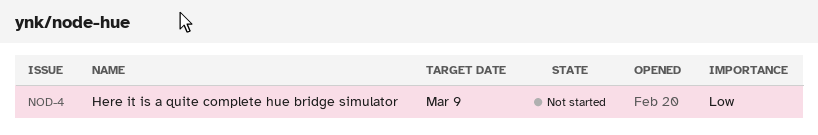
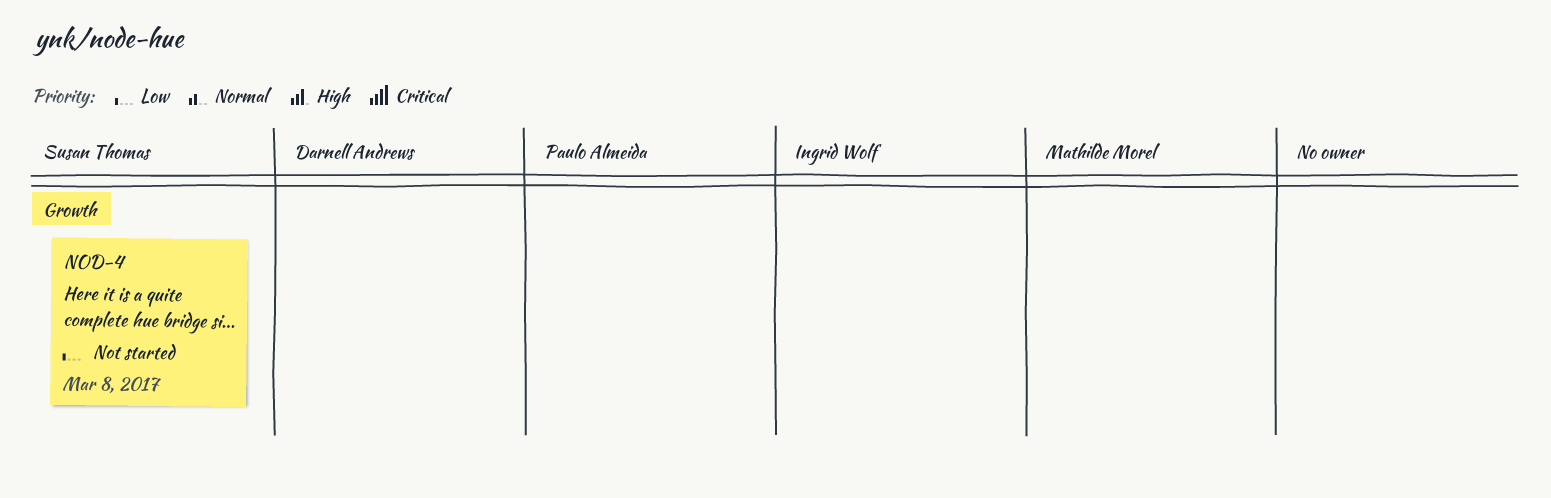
NOD-4, due: Mar 9 -> Mar 8

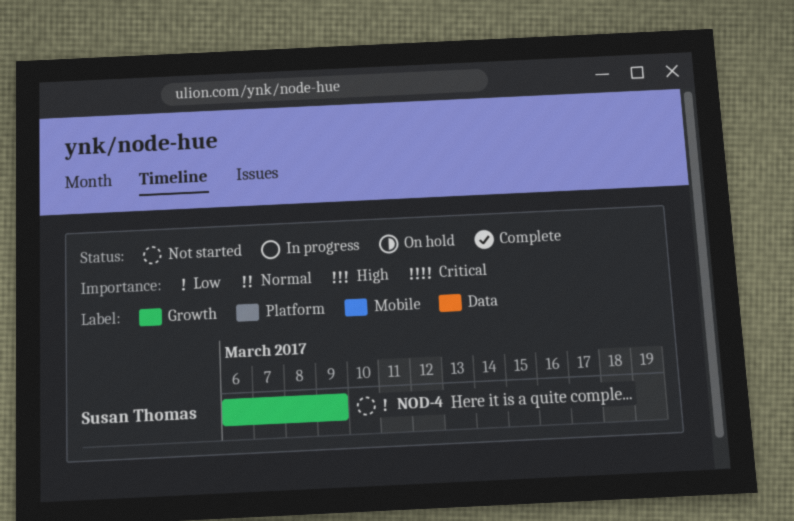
NOD-4, due: Mar 8 -> Mar 9

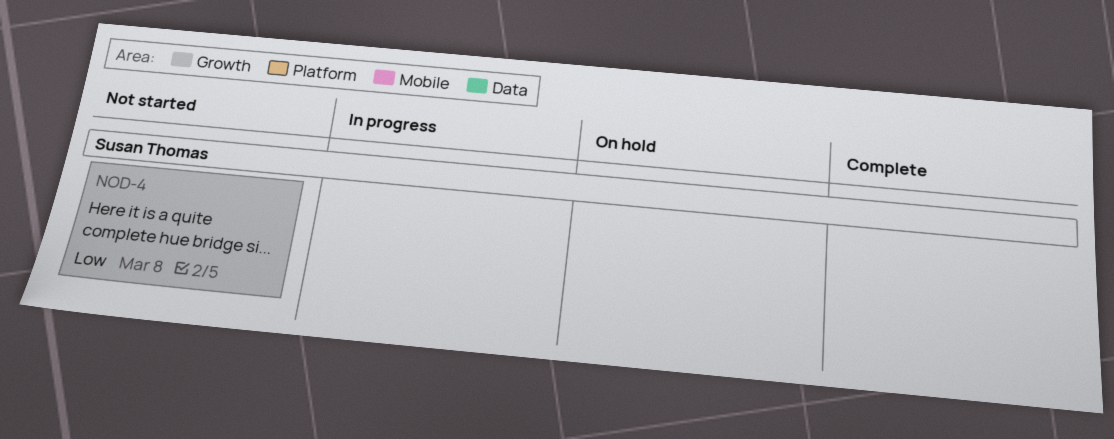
NOD-4, due: Mar 9 -> Mar 8

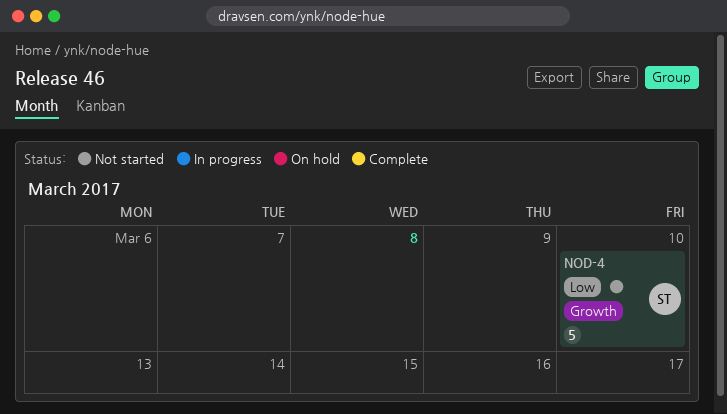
NOD-4, due: Mar 8 -> Mar 10

